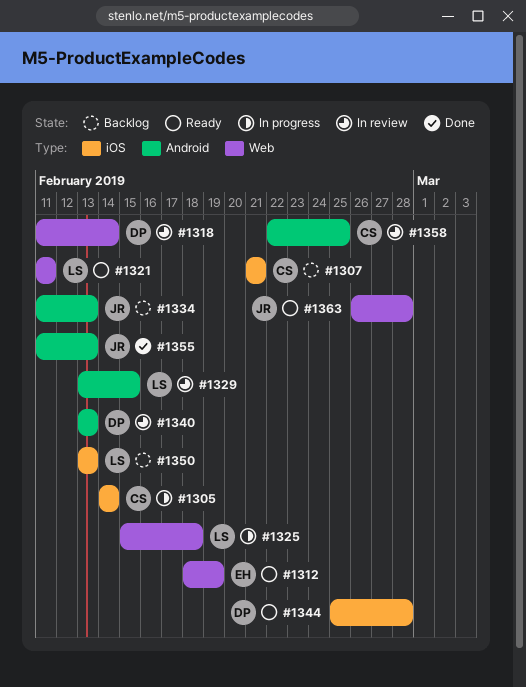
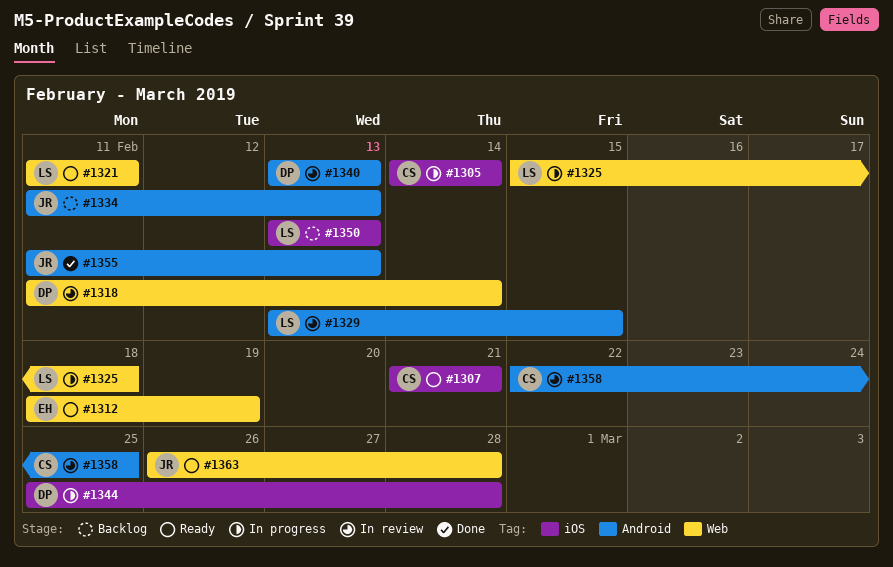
#1307, status: Backlog -> Ready
#1344, status: Ready -> In progress

